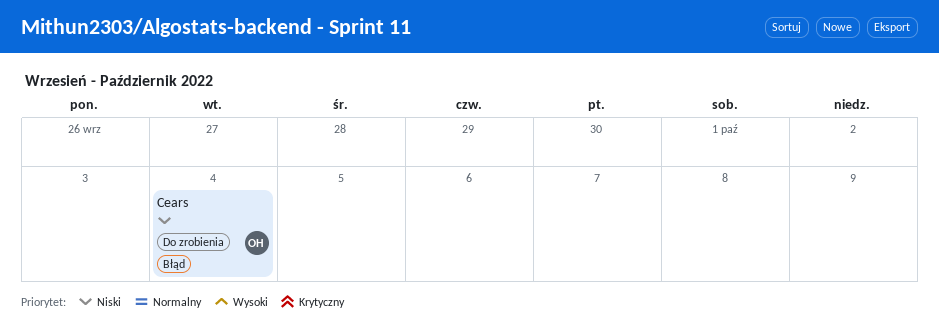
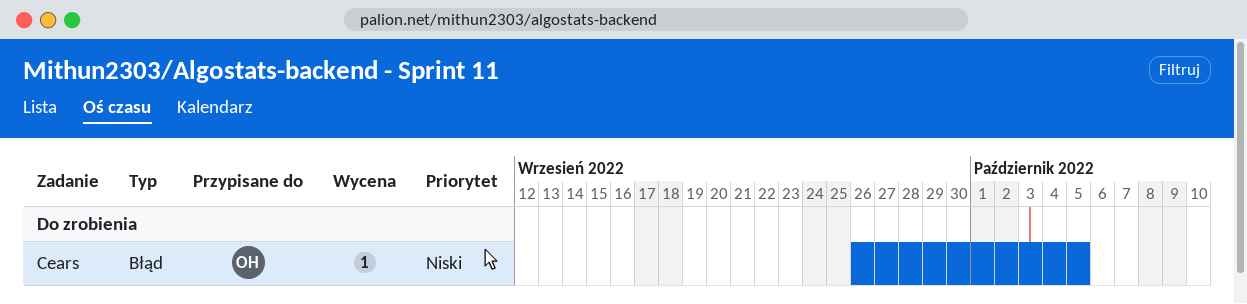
Cears, due: Oct 4 -> Oct 5

